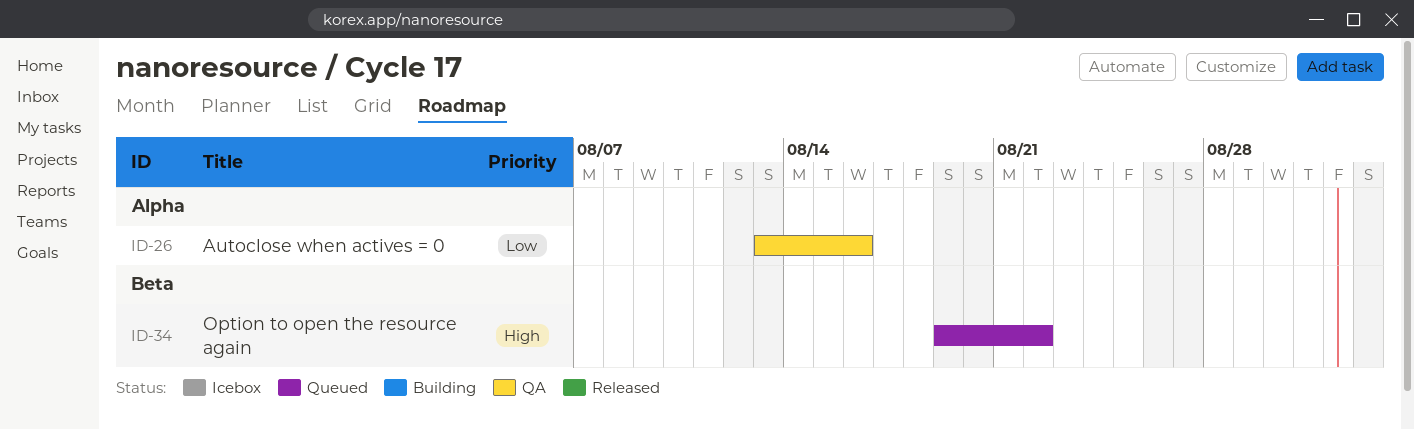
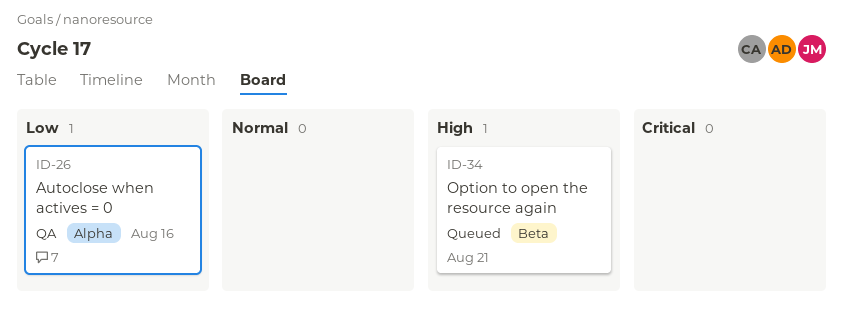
ID-34, due: Aug 22 -> Aug 21

